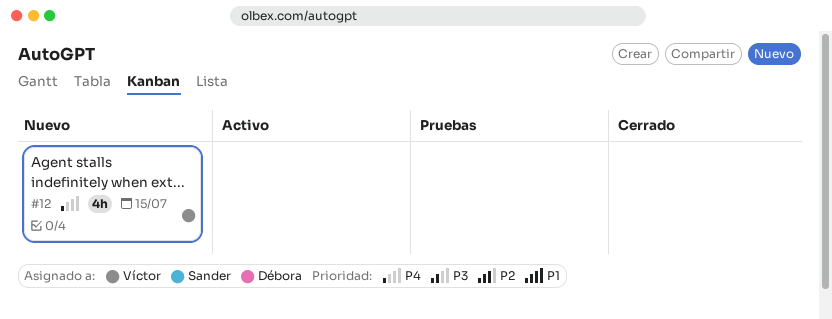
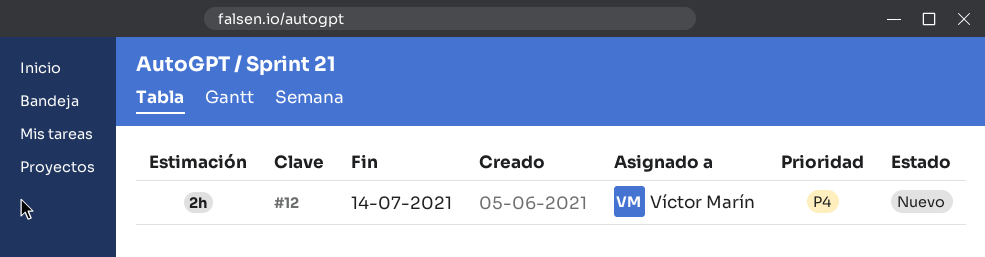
#12, estimate: 4h -> 2h
#12, due: Jul 15 -> Jul 14

